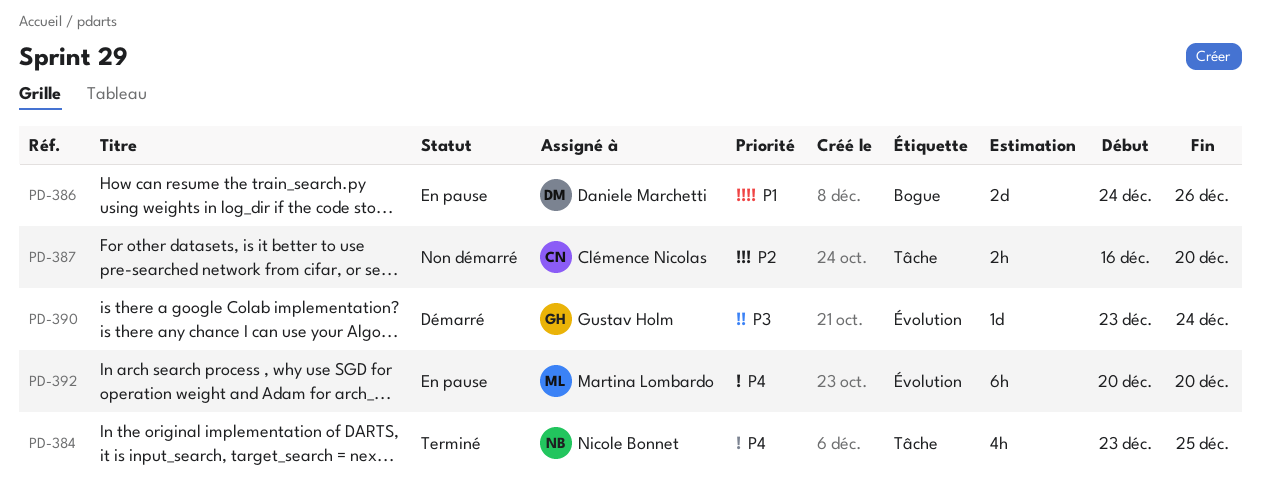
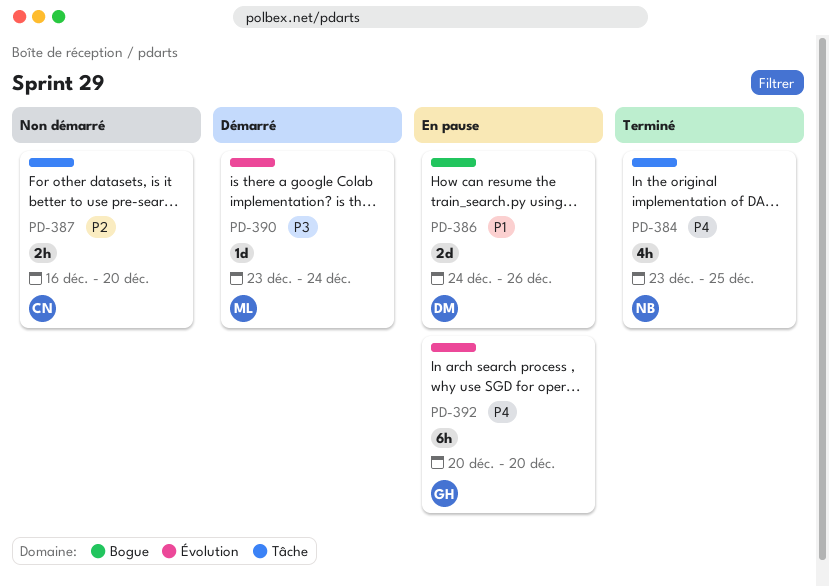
PD-390, owner: Gustav Holm -> Martina Lombardo
PD-392, owner: Martina Lombardo -> Gustav Holm

